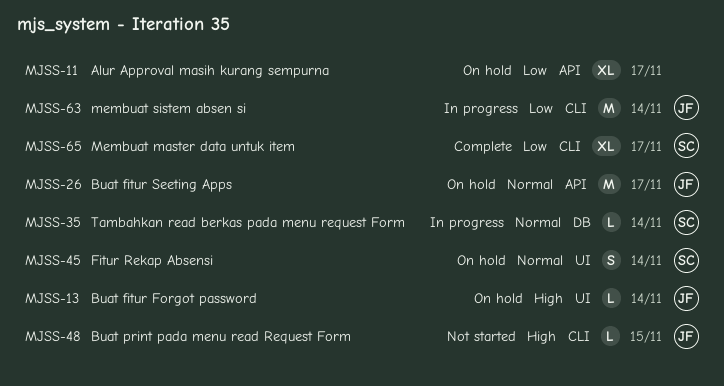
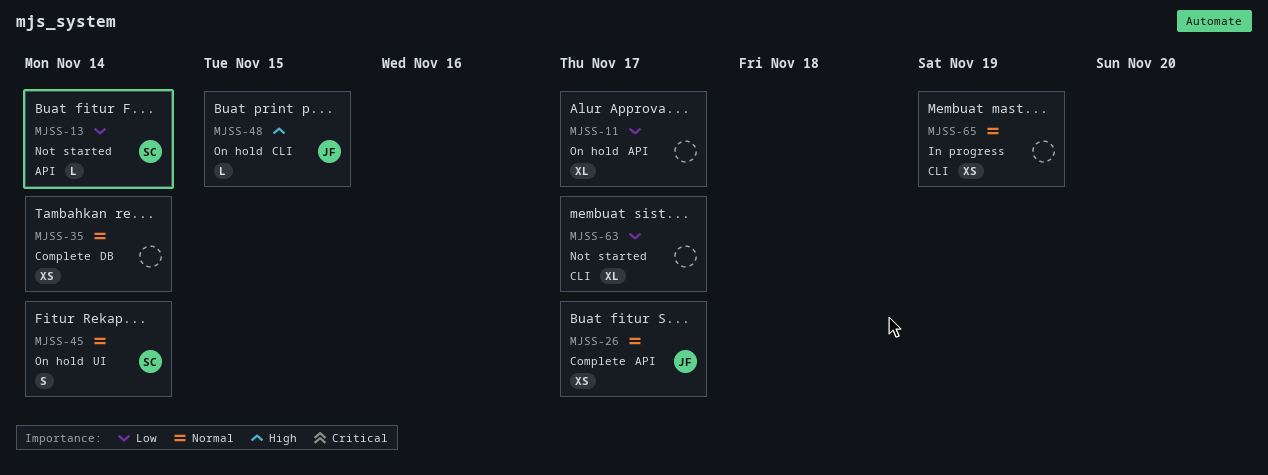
MJSS-13, status: On hold -> Not started
MJSS-13, owner: JF -> SC
MJSS-13, priority: High -> Low
MJSS-13, label: UI -> API
MJSS-26, status: On hold -> Complete
MJSS-26, estimate: M -> XS
MJSS-35, status: In progress -> Complete
MJSS-35, owner: SC -> none
MJSS-35, estimate: L -> XS
MJSS-48, status: Not started -> On hold
MJSS-63, status: In progress -> Not started
MJSS-63, owner: JF -> none
MJSS-63, estimate: M -> XL
MJSS-63, due: Nov 14 -> Nov 17
MJSS-65, status: Complete -> In progress
MJSS-65, owner: SC -> none
MJSS-65, priority: Low -> Normal
MJSS-65, estimate: XL -> XS
MJSS-65, due: Nov 17 -> Nov 19

